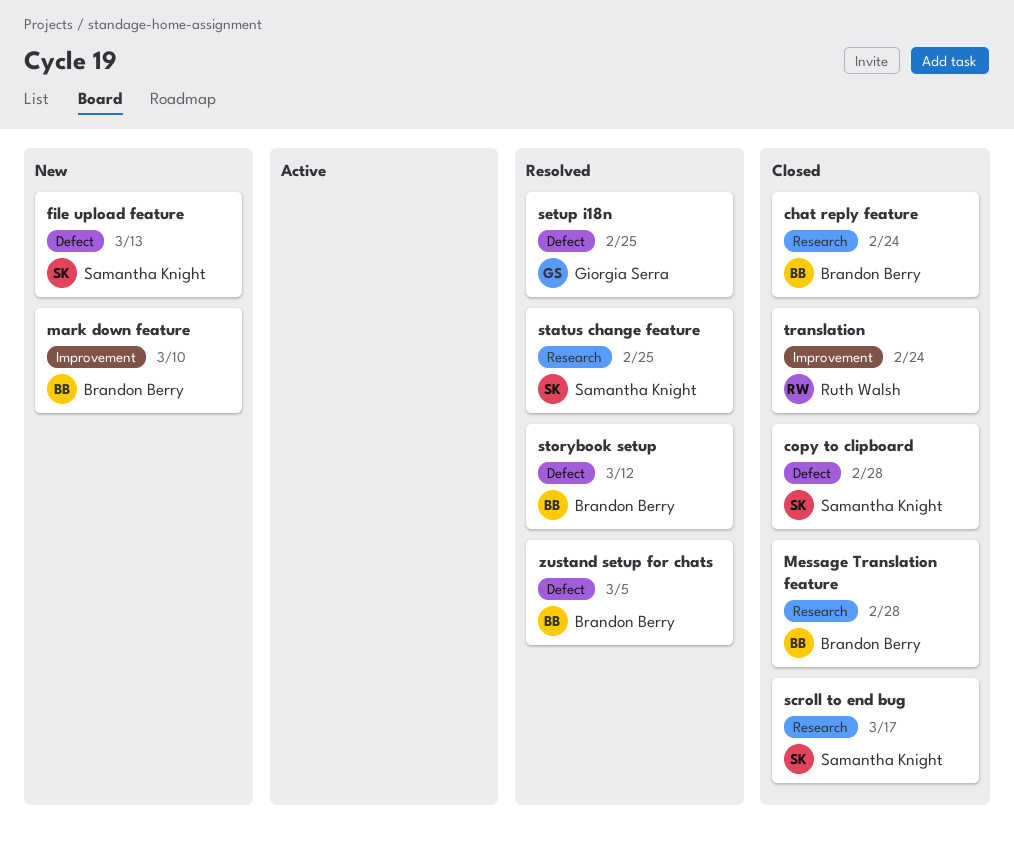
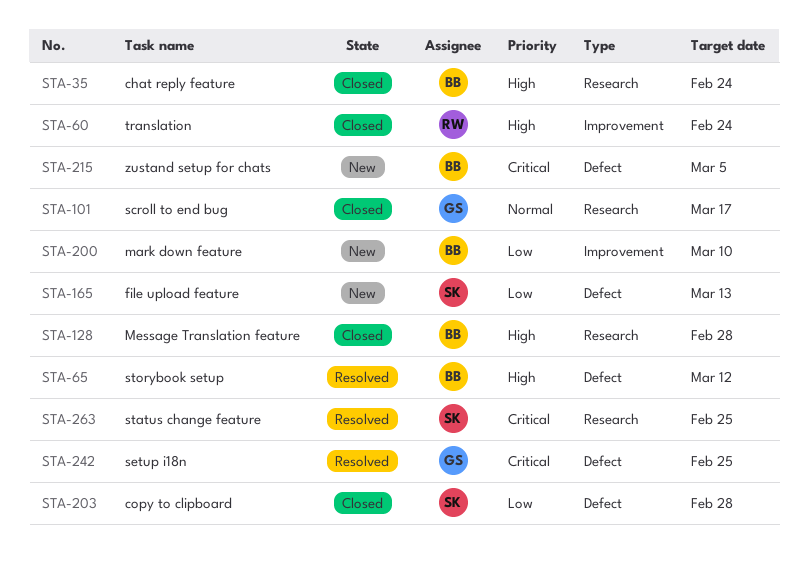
scroll to end bug, owner: Samantha Knight -> Giorgia Serra
zustand setup for chats, status: Resolved -> New

